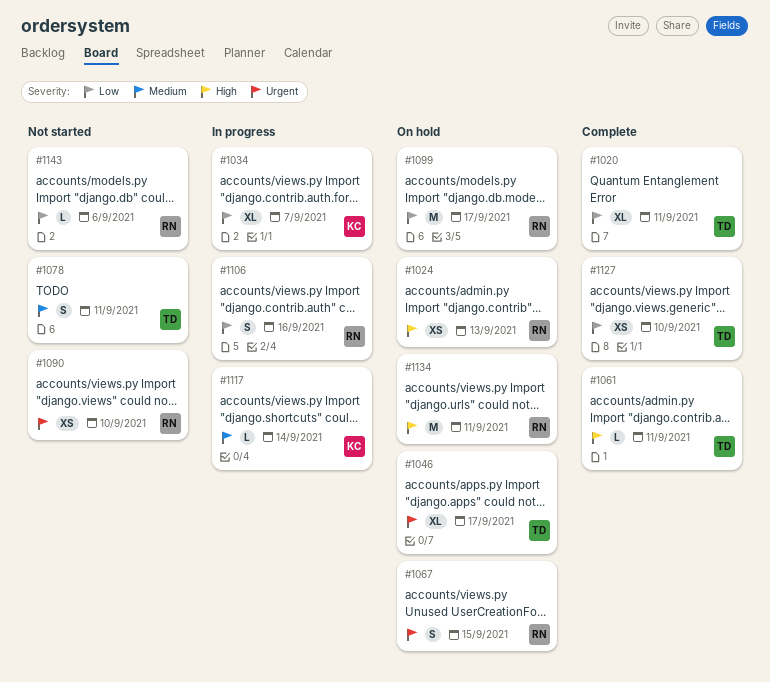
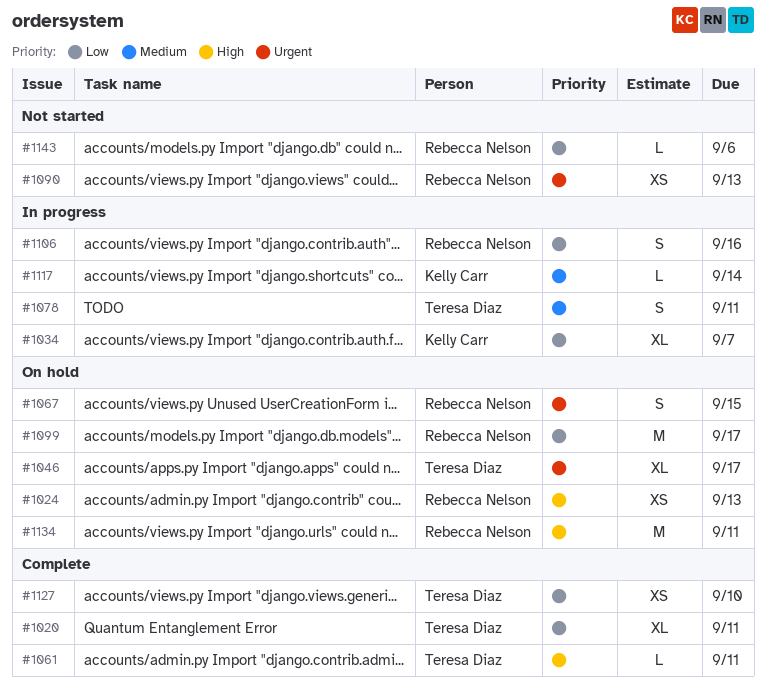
#1078, status: Not started -> In progress
#1090, due: Sep 10 -> Sep 13

